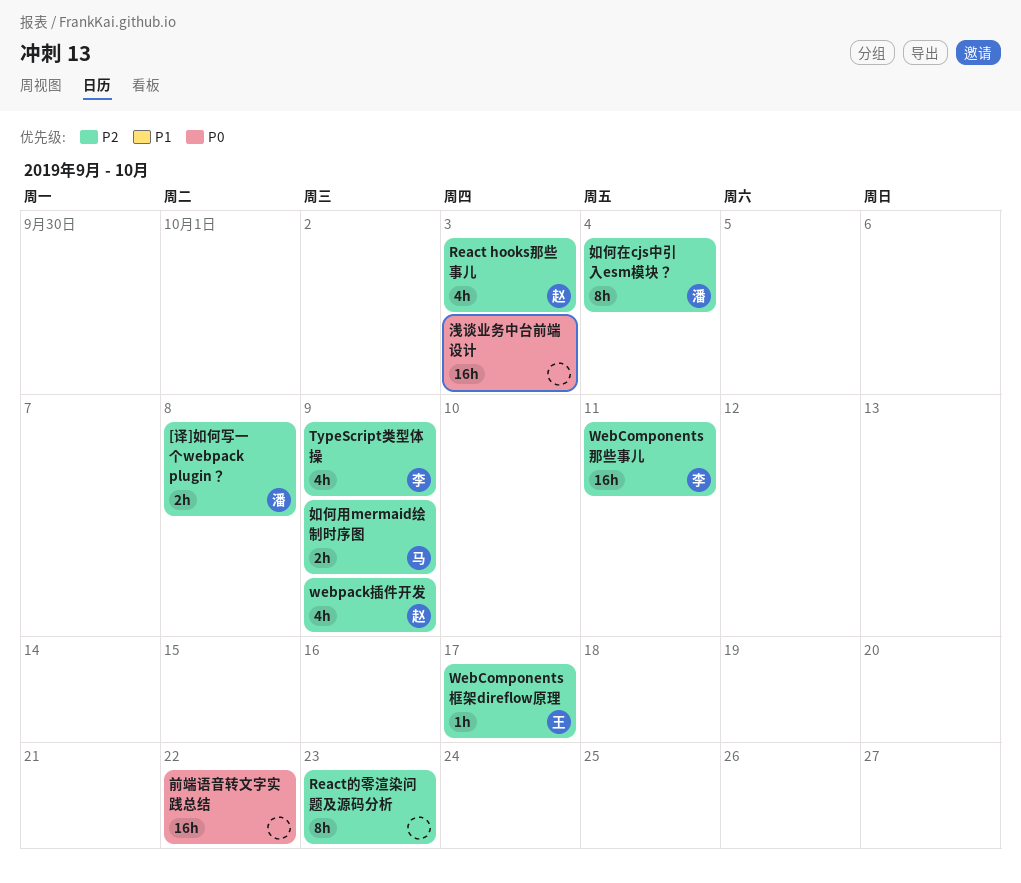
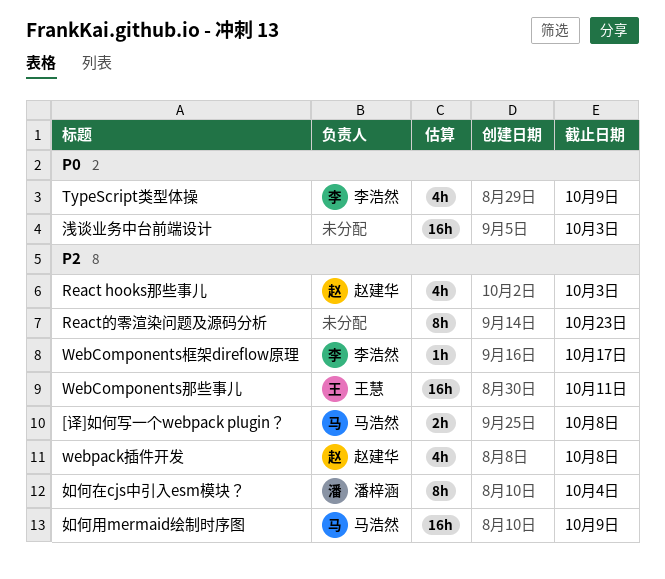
[译]如何写一个webpack plugin？, owner: 潘梓涵 -> 马浩然
TypeScript类型体操, priority: P2 -> P0
WebComponents框架direflow原理, owner: 王慧 -> 李浩然
WebComponents那些事儿, owner: 李浩然 -> 王慧
webpack插件开发, due: Oct 9 -> Oct 8
前端语音转文字实践总结: present -> none
如何用mermaid绘制时序图, estimate: 2h -> 16h

